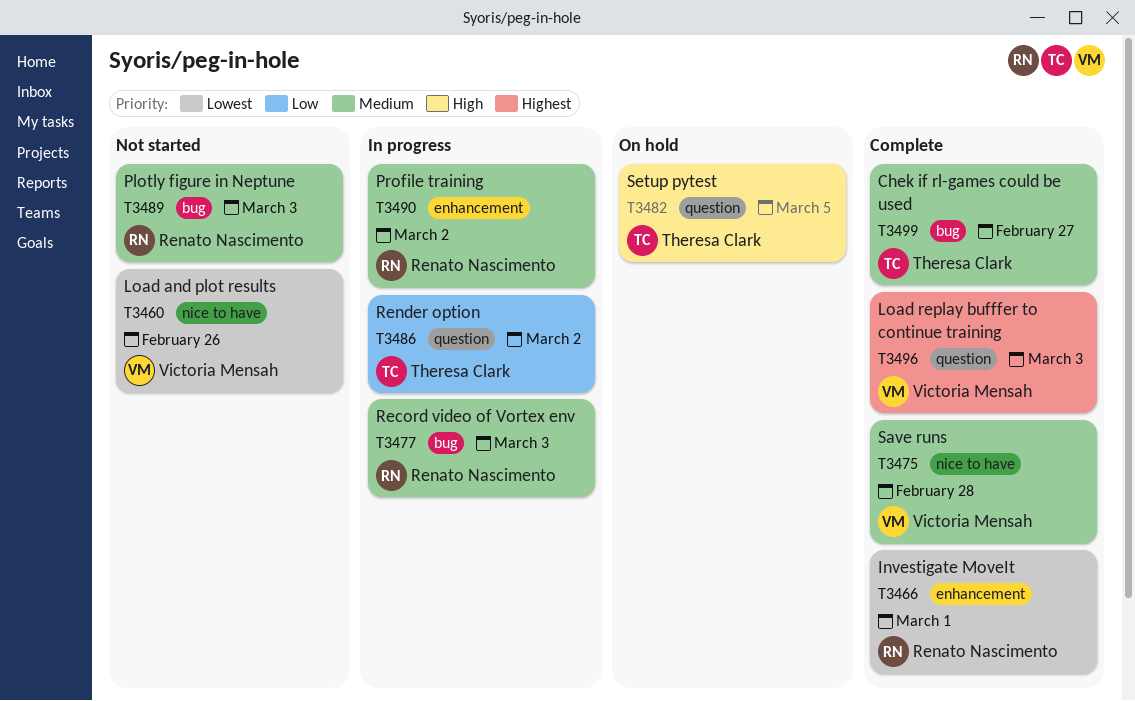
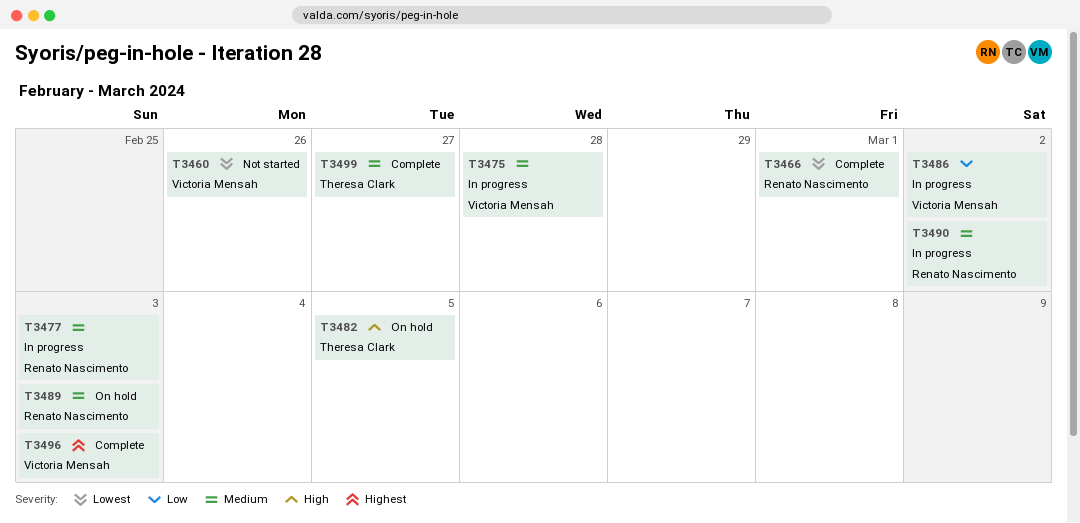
T3475, status: Complete -> In progress
T3486, owner: Theresa Clark -> Victoria Mensah
T3489, status: Not started -> On hold

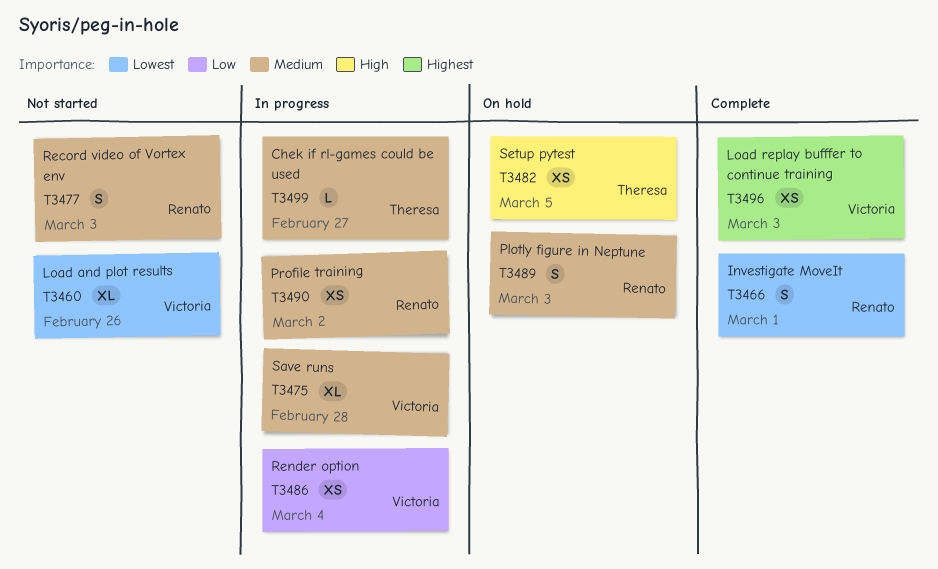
T3477, status: In progress -> Not started
T3486, due: Mar 2 -> Mar 4
T3499, status: Complete -> In progress

